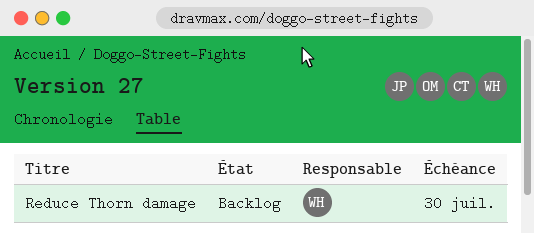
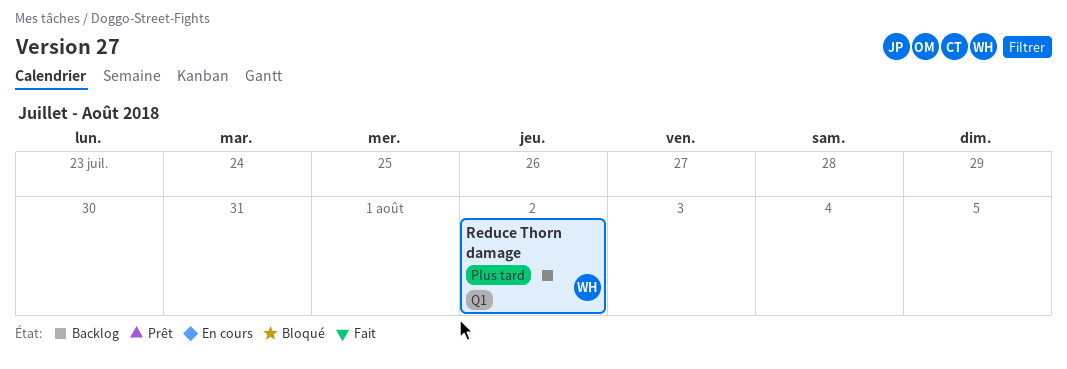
Reduce Thorn damage, due: Jul 30 -> Aug 2

